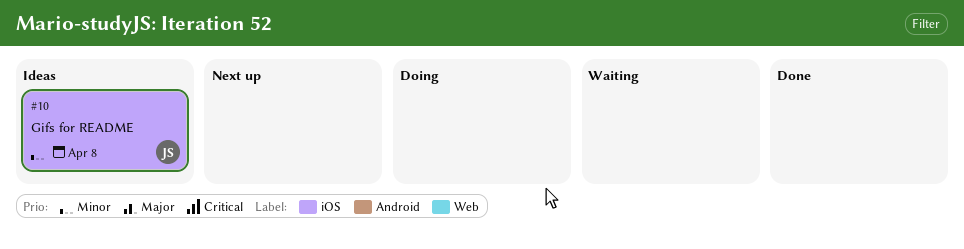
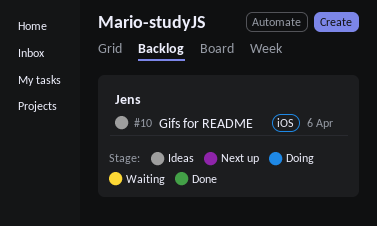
#10, due: Apr 8 -> Apr 6

